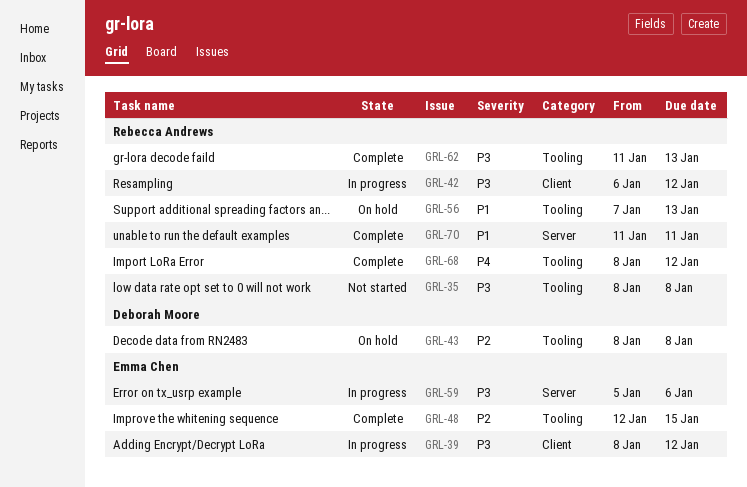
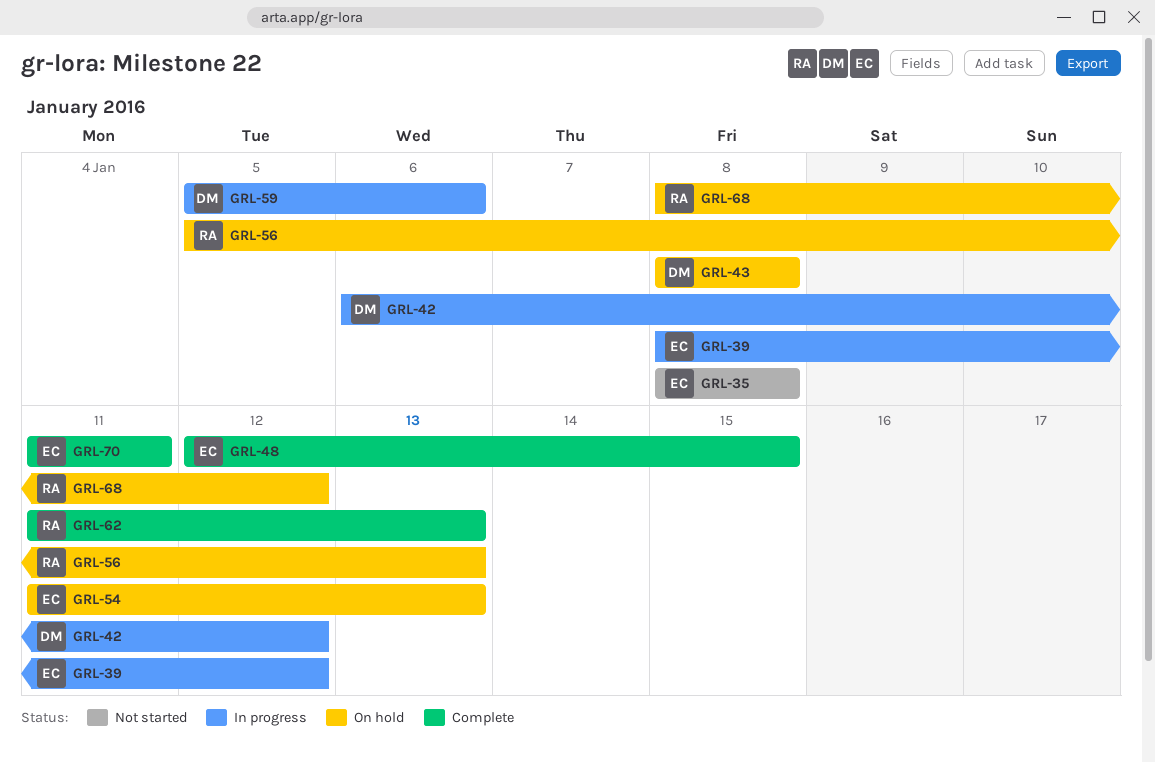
GRL-35, owner: Rebecca Andrews -> Emma Chen
GRL-42, owner: Rebecca Andrews -> Deborah Moore
GRL-54: none -> present
GRL-56, start: Jan 7 -> Jan 5
GRL-59, owner: Emma Chen -> Deborah Moore
GRL-68, status: Complete -> On hold
GRL-70, owner: Rebecca Andrews -> Emma Chen

